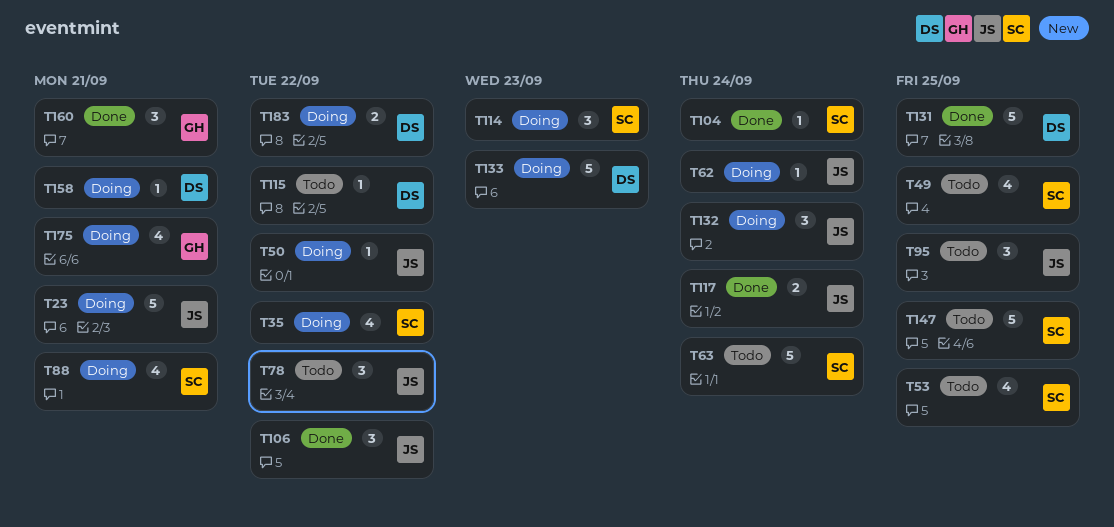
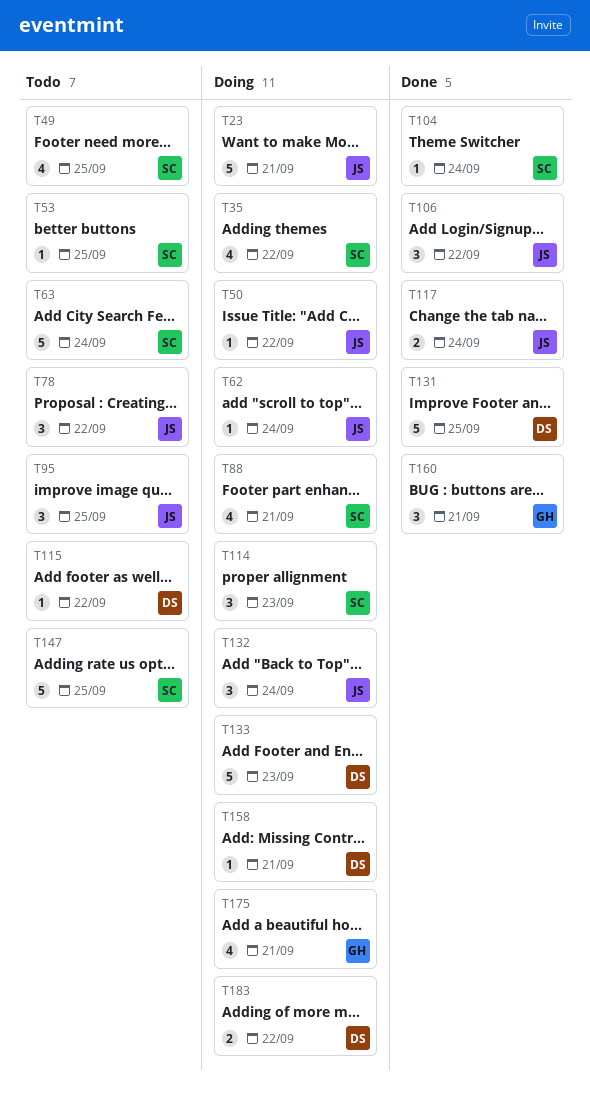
T53, estimate: 4 -> 1

